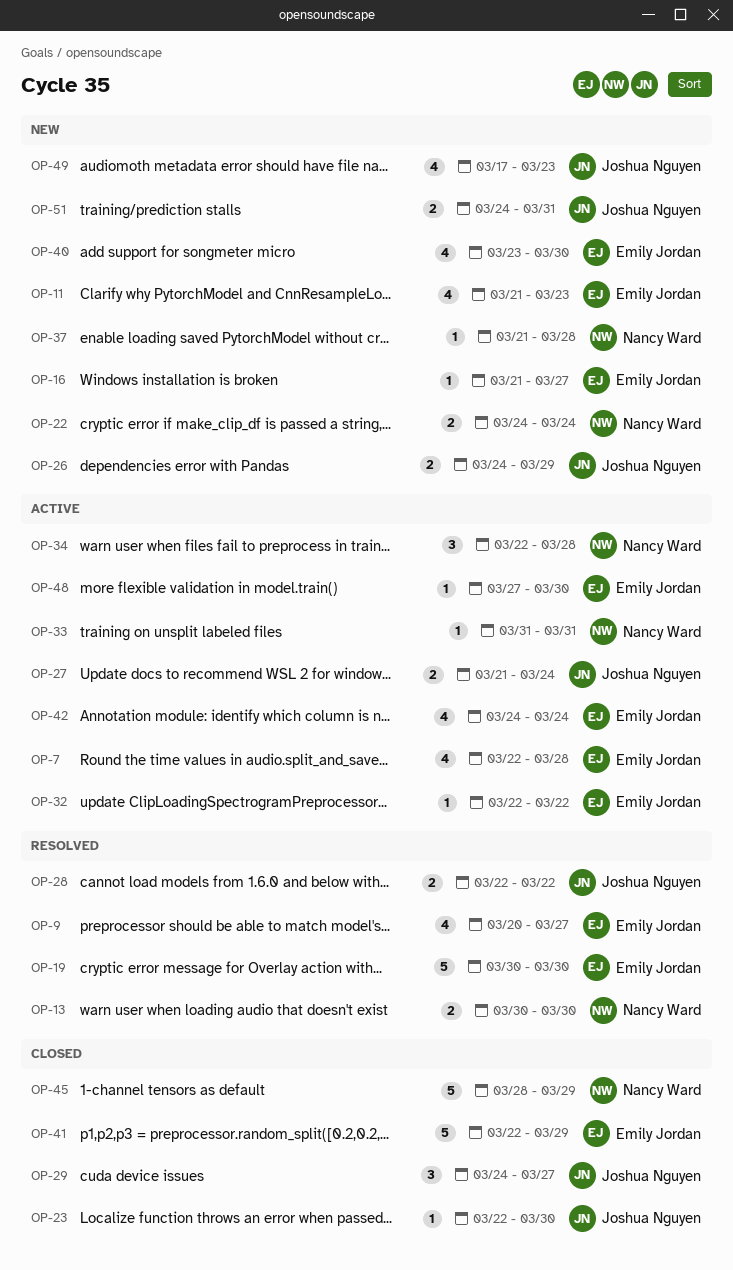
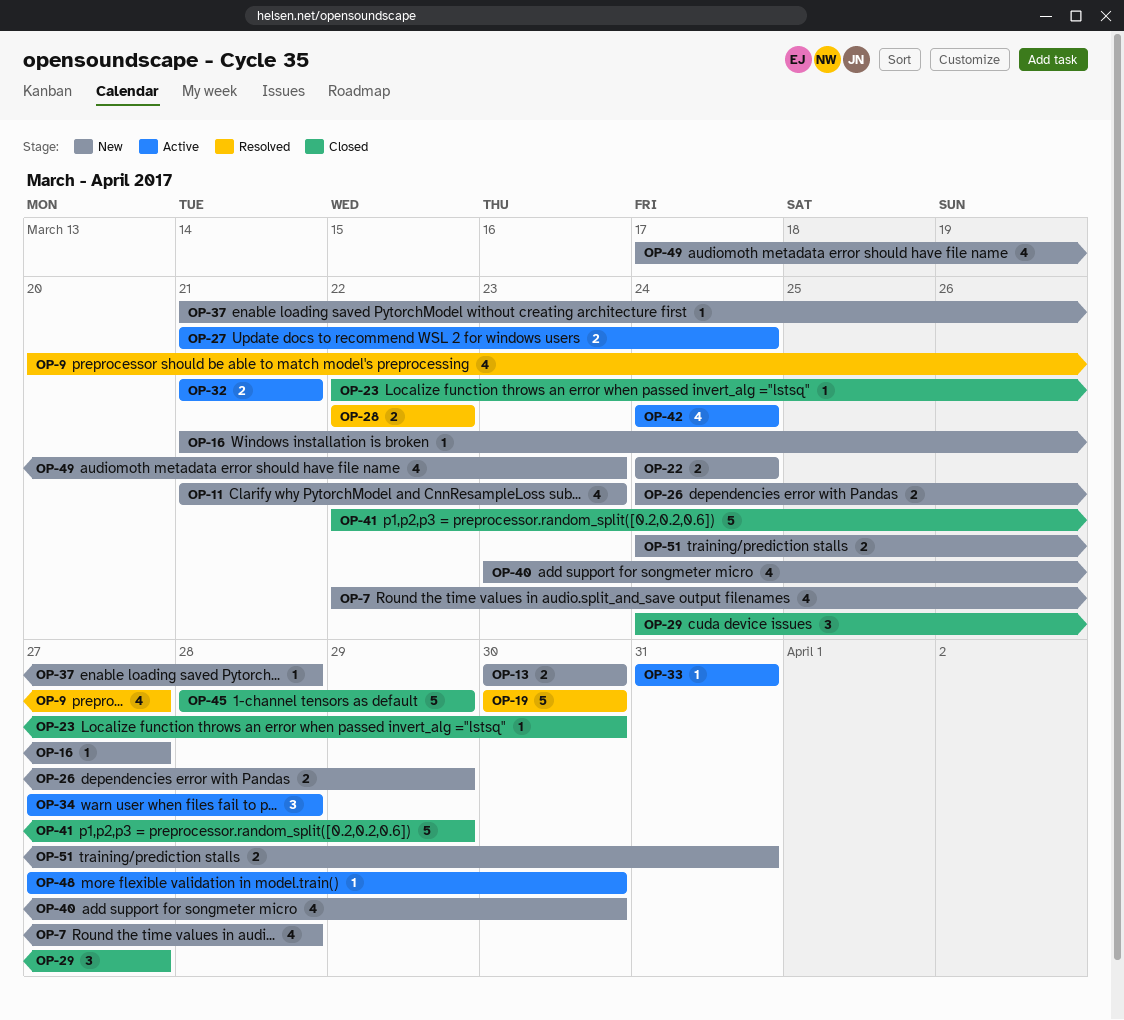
OP-7, status: Active -> New
OP-13, status: Resolved -> New
OP-32, estimate: 1 -> 2
OP-32, start: Mar 22 -> Mar 21
OP-32, due: Mar 22 -> Mar 21
OP-34, start: Mar 22 -> Mar 27

